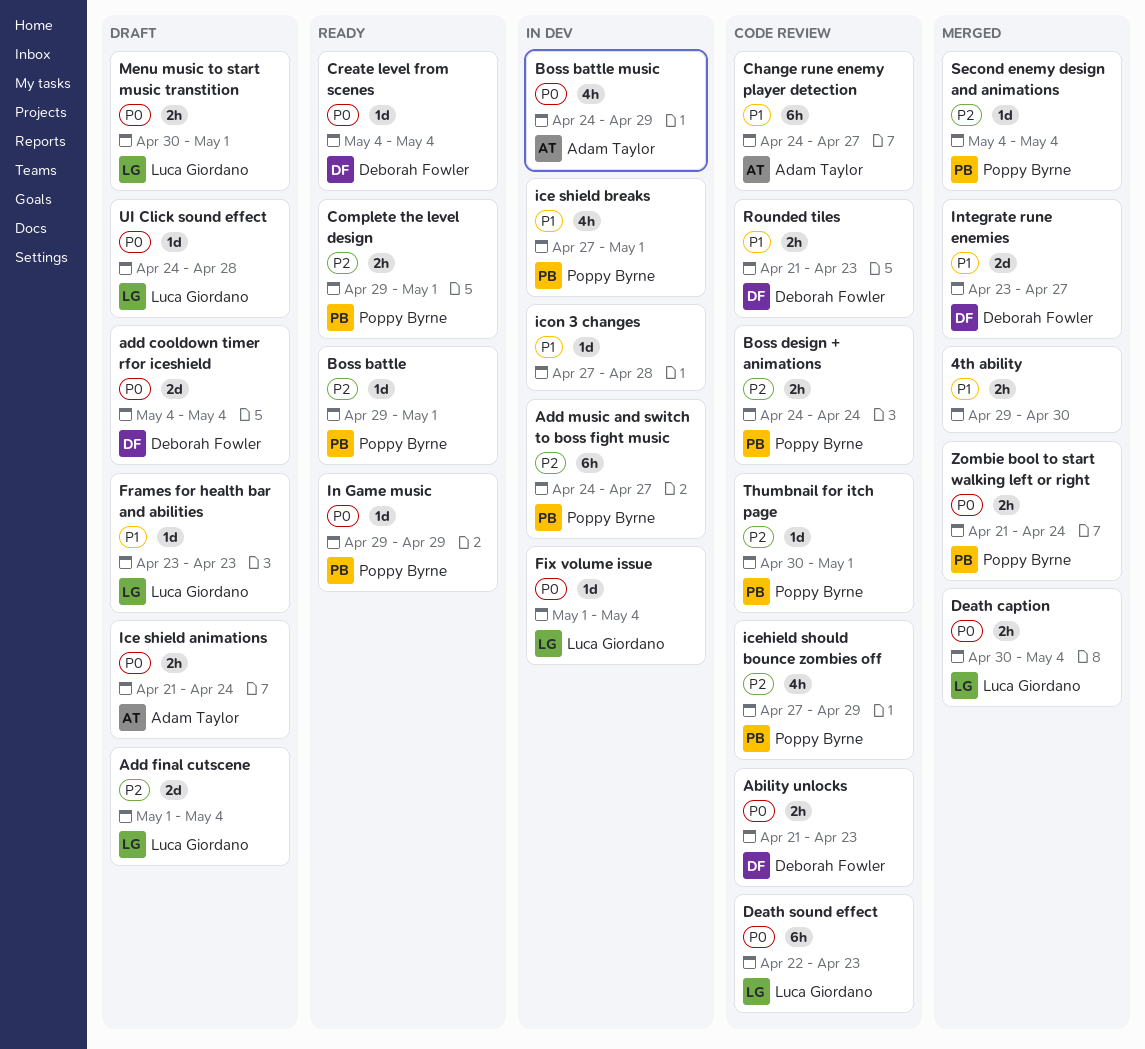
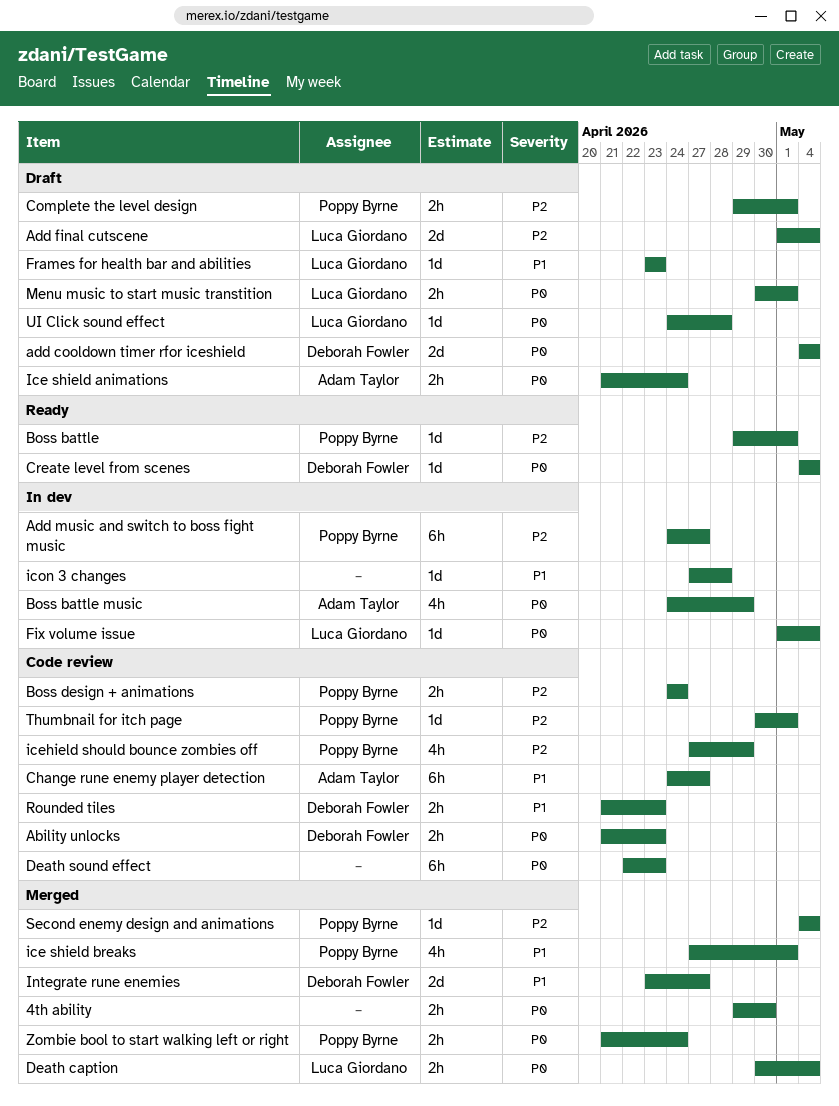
4th ability, priority: P1 -> P0
Complete the level design, status: Ready -> Draft
Death sound effect, owner: Luca Giordano -> none
ice shield breaks, status: In dev -> Merged
In Game music: present -> none

